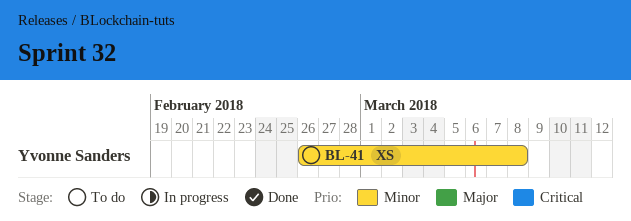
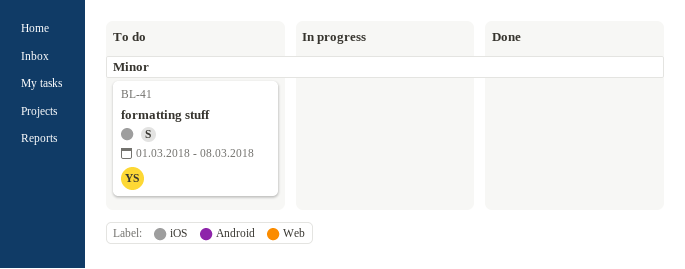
BL-41, estimate: XS -> S
BL-41, start: Feb 26 -> Mar 1

